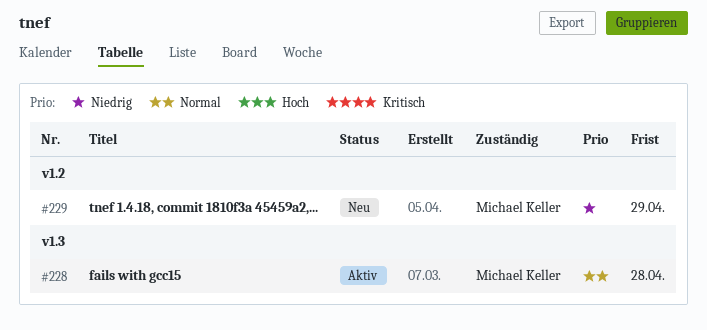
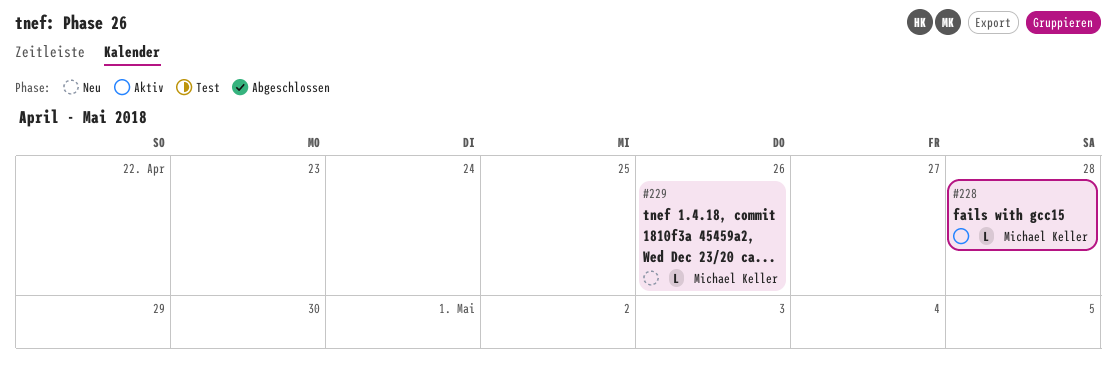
#229, due: Apr 29 -> Apr 26

